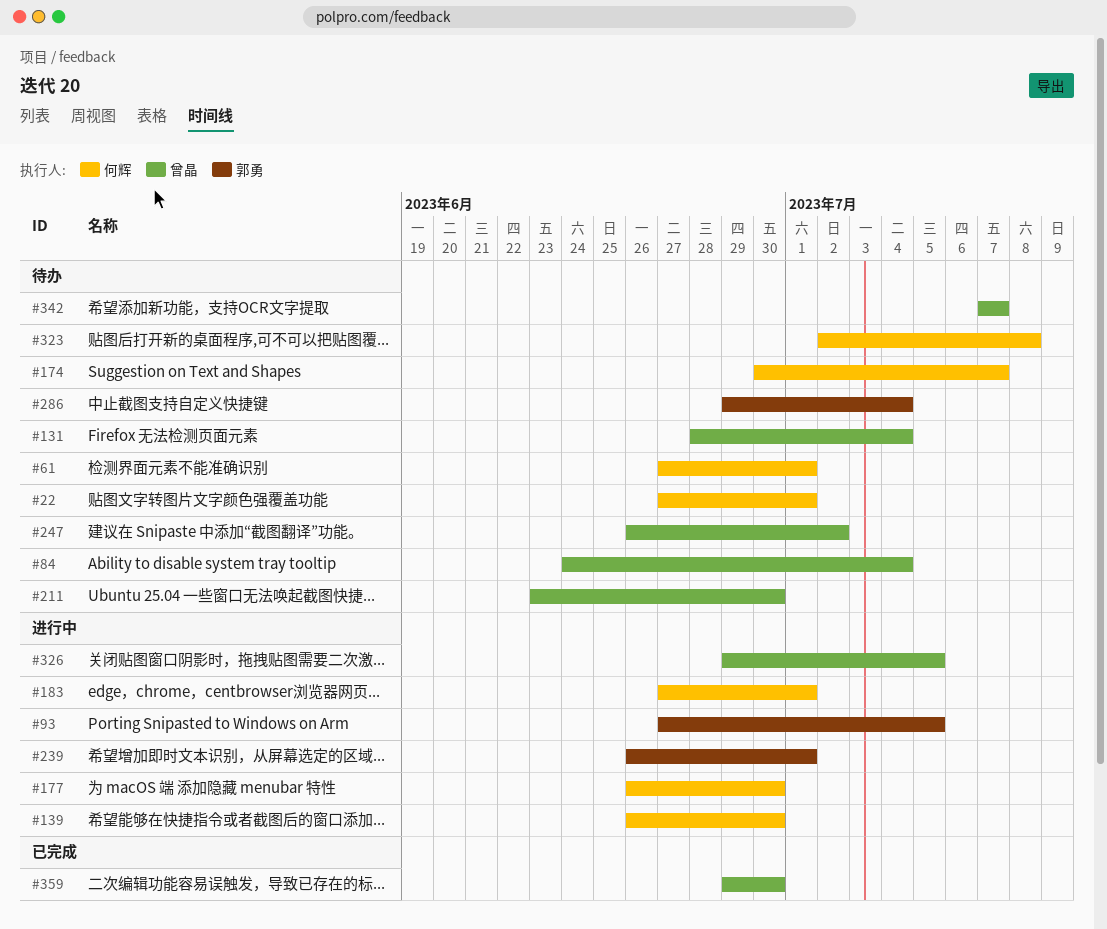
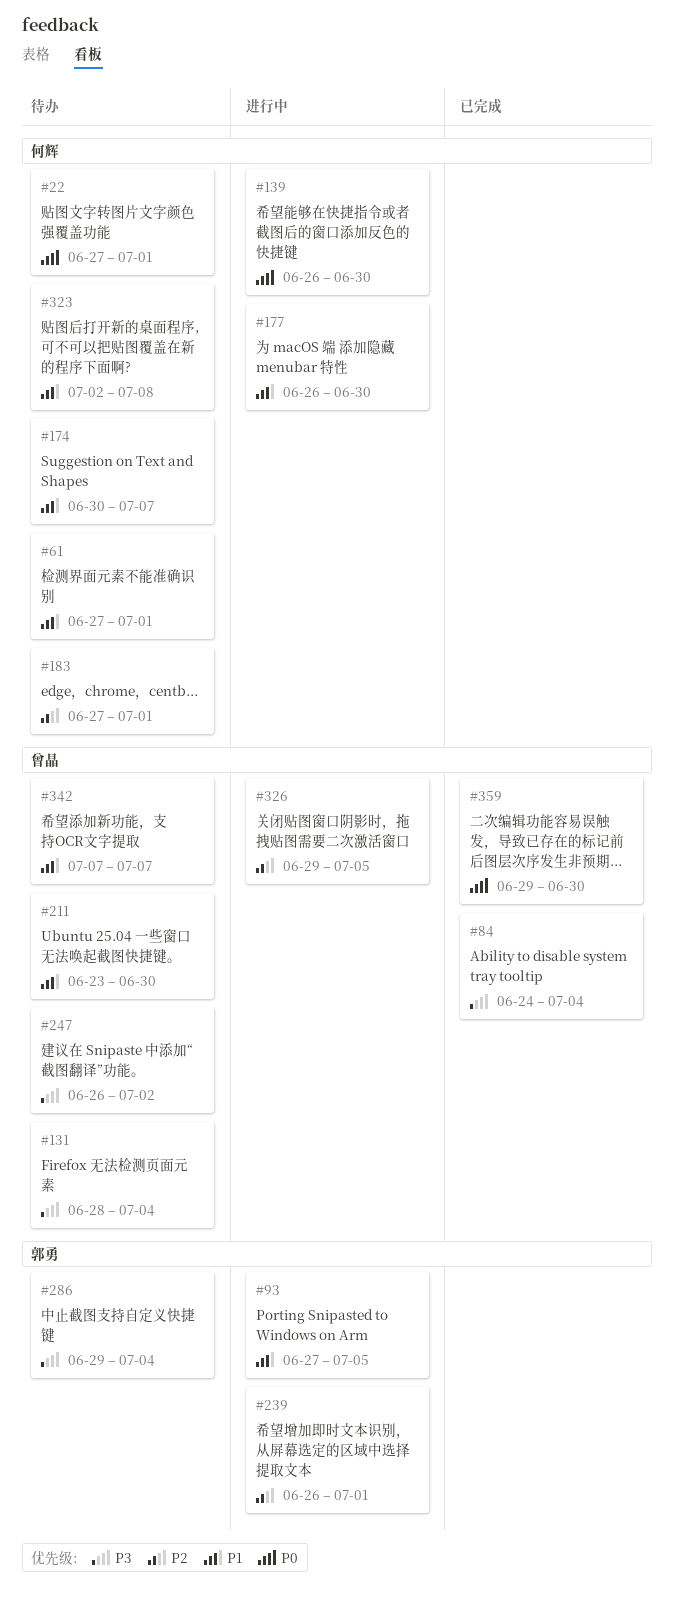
#84, status: 待办 -> 已完成
#183, status: 进行中 -> 待办

